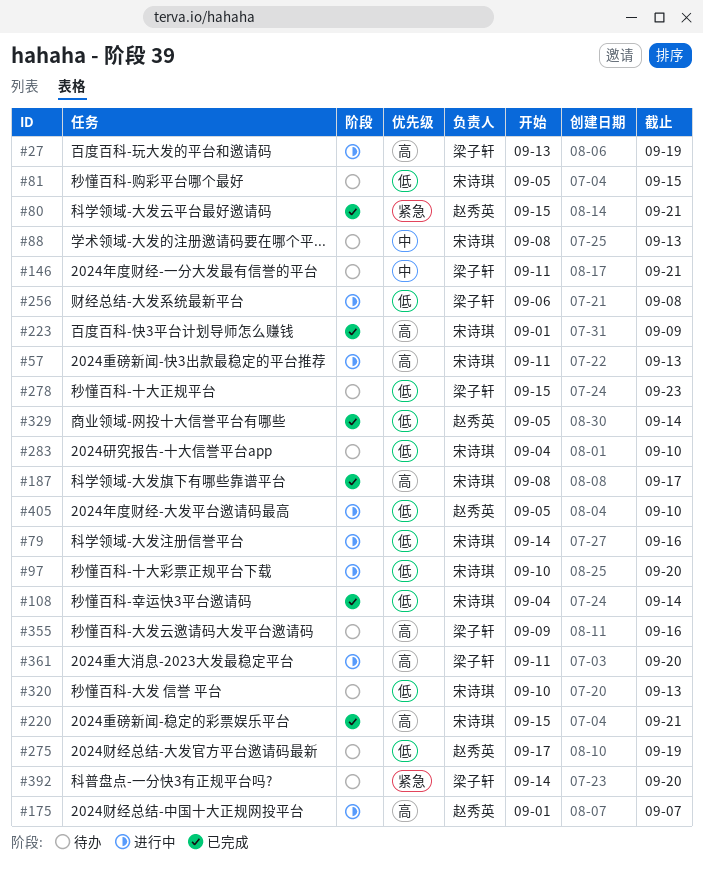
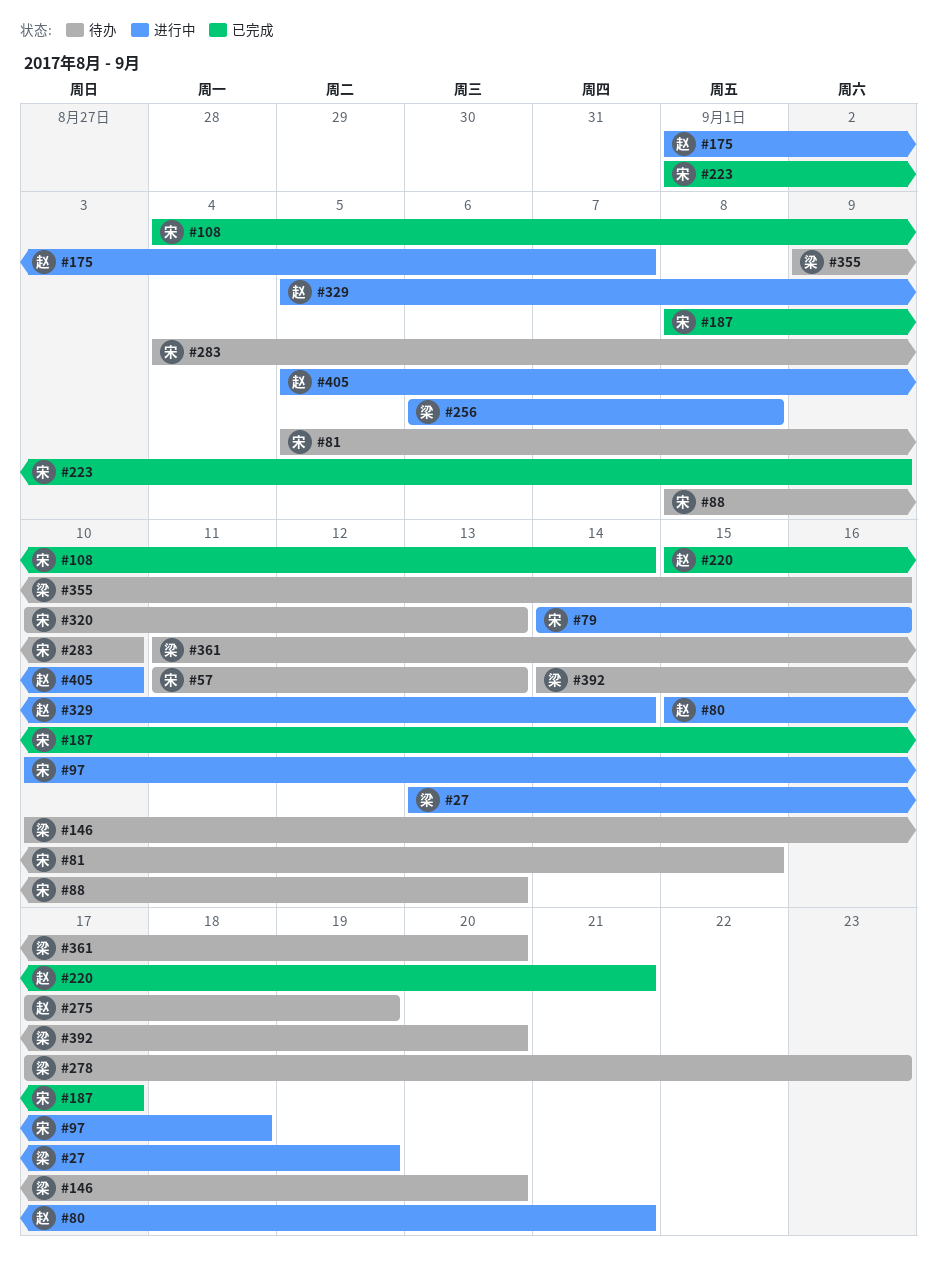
#57, status: 进行中 -> 待办
#80, status: 已完成 -> 进行中
#97, due: Sep 20 -> Sep 18
#146, start: Sep 11 -> Sep 10
#146, due: Sep 21 -> Sep 20
#220, owner: 宋诗琪 -> 赵秀英
#278, start: Sep 15 -> Sep 17
#329, status: 已完成 -> 进行中
#361, status: 进行中 -> 待办

